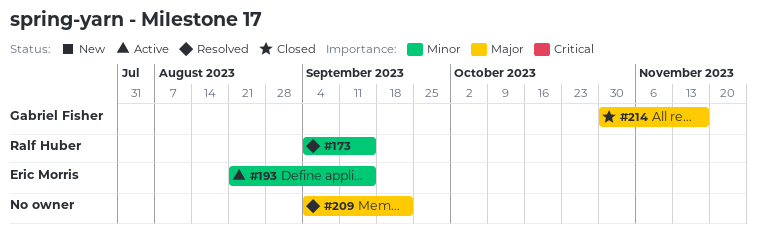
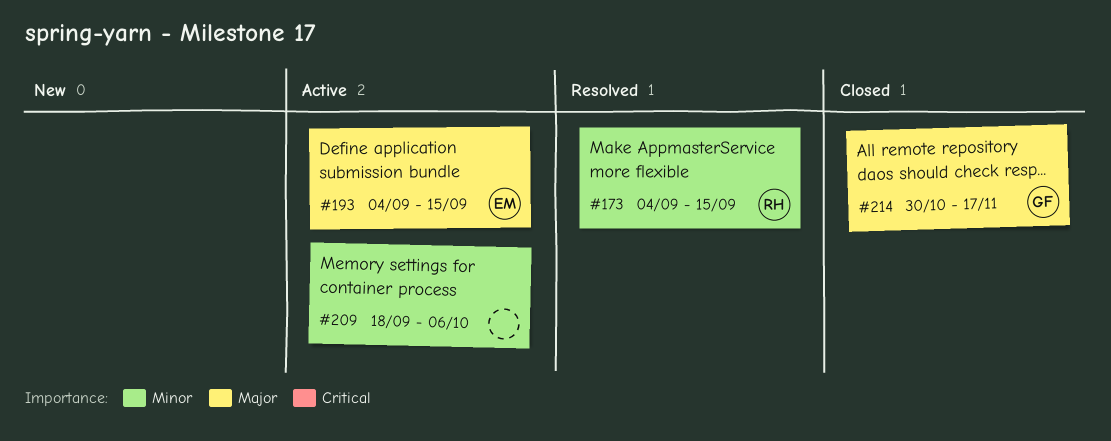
#193, priority: Minor -> Major
#193, start: Aug 21 -> Sep 4
#209, status: Resolved -> Active
#209, priority: Major -> Minor
#209, start: Sep 4 -> Sep 18
#209, due: Sep 22 -> Oct 6

